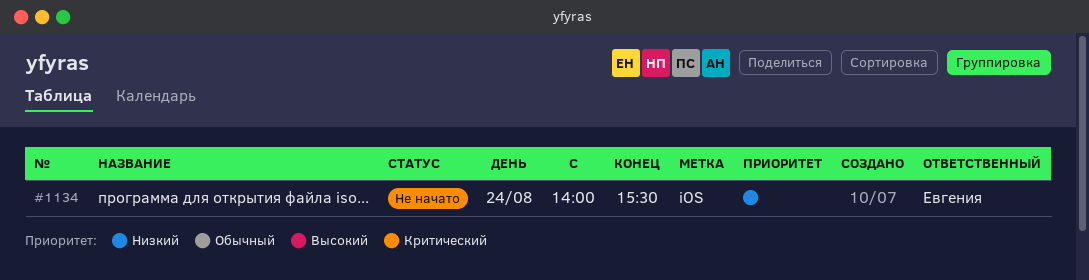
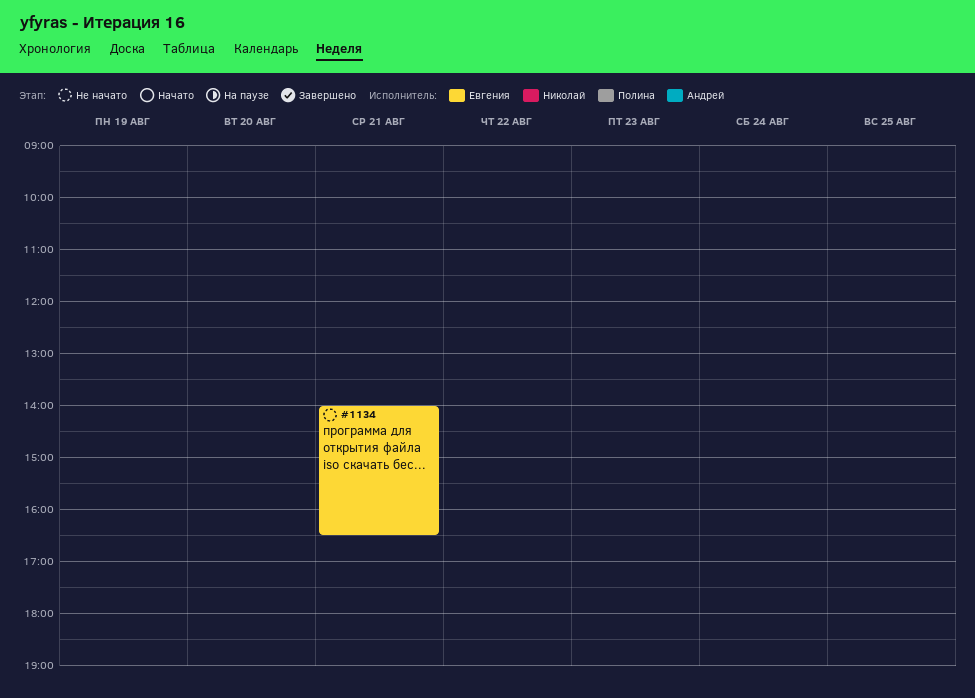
#1134, day: Aug 24 -> Aug 21
#1134, ends: 15:30 -> 16:30

